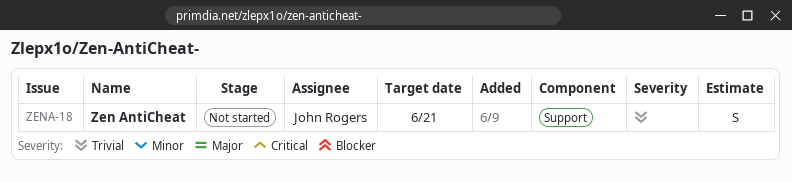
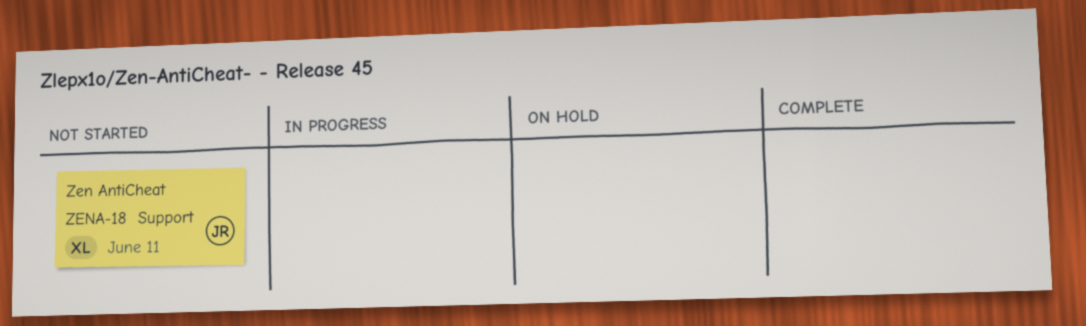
ZENA-18, estimate: S -> XL
ZENA-18, due: Jun 21 -> Jun 11

